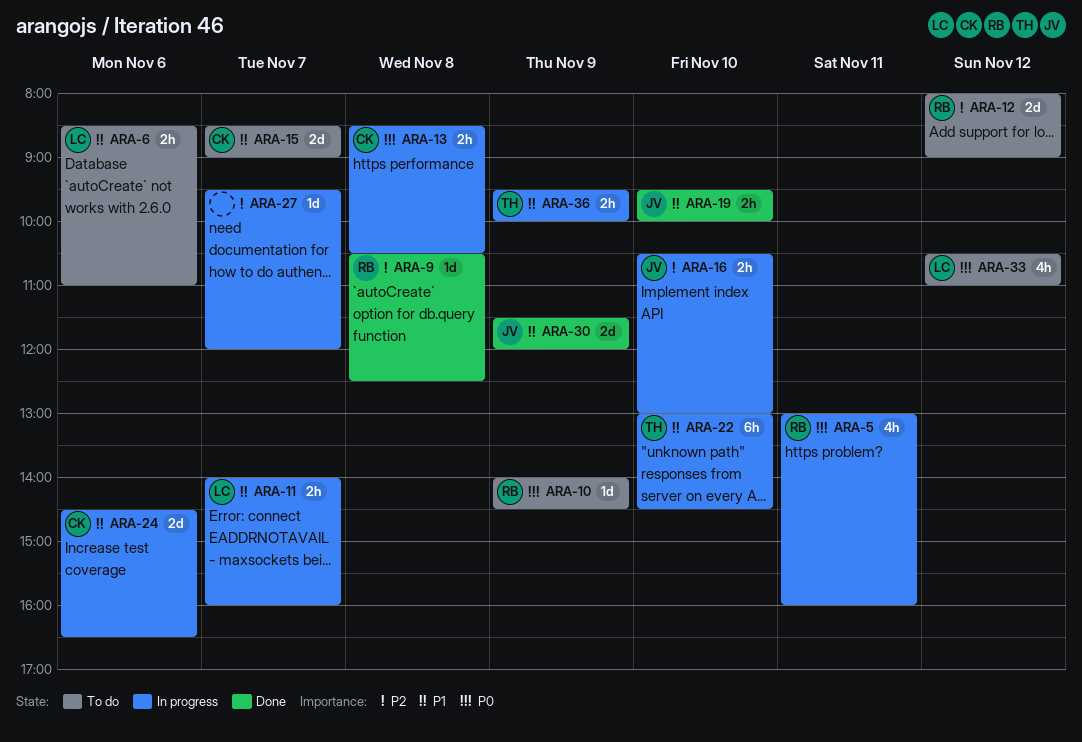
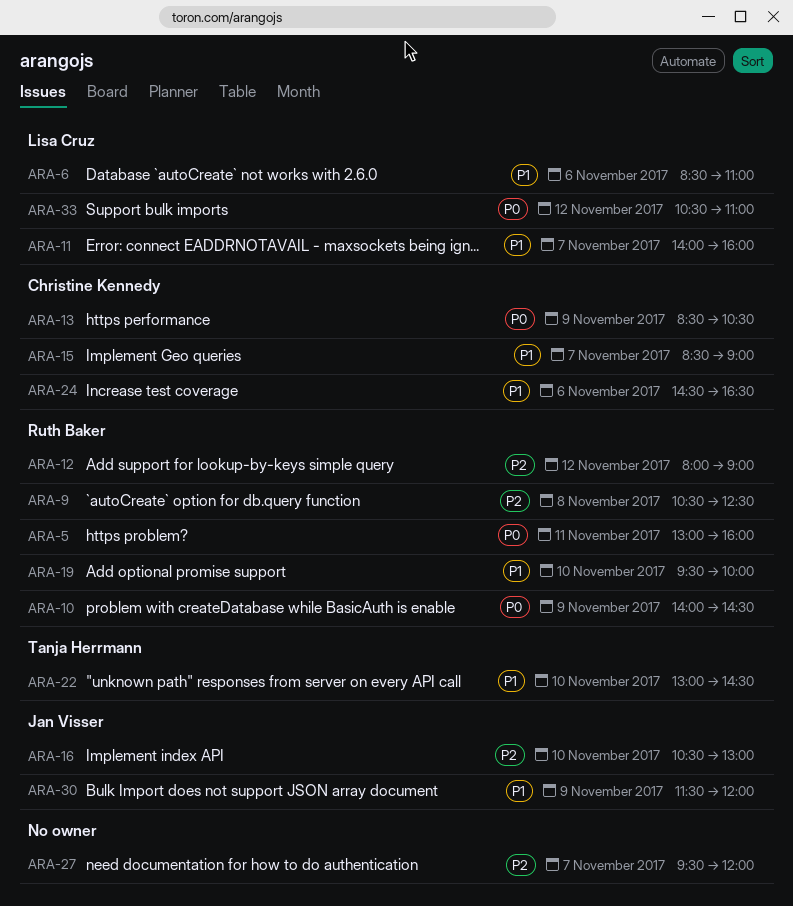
ARA-13, day: Nov 8 -> Nov 9
ARA-19, owner: Jan Visser -> Ruth Baker
ARA-36: present -> none

